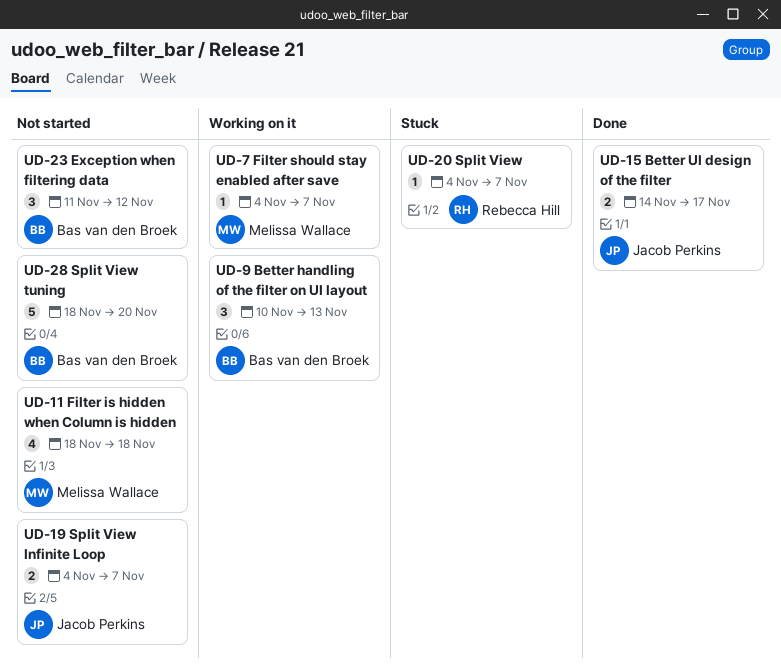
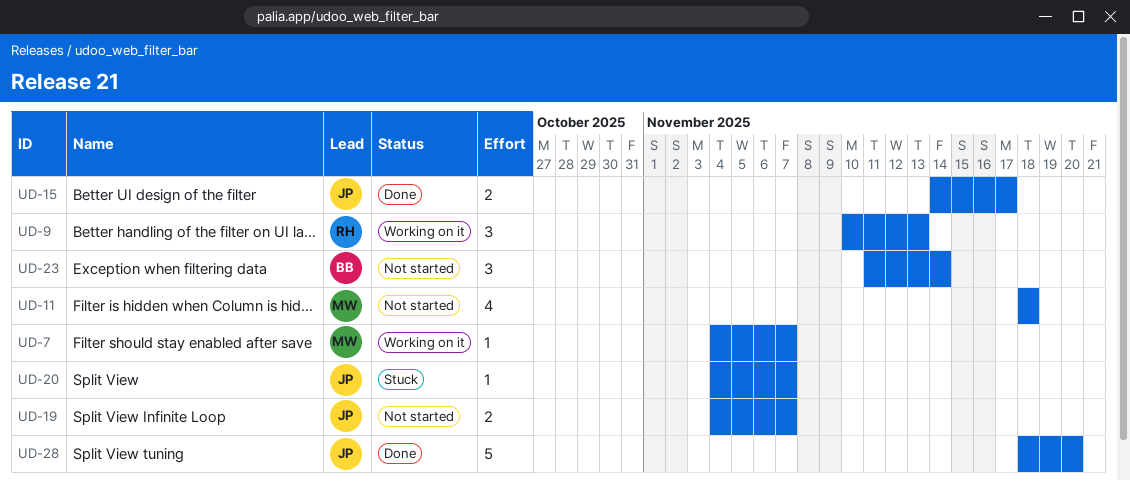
UD-9, owner: Bas van den Broek -> Rebecca Hill
UD-20, owner: Rebecca Hill -> Jacob Perkins
UD-23, due: Nov 12 -> Nov 14
UD-28, status: Not started -> Done
UD-28, owner: Bas van den Broek -> Jacob Perkins

